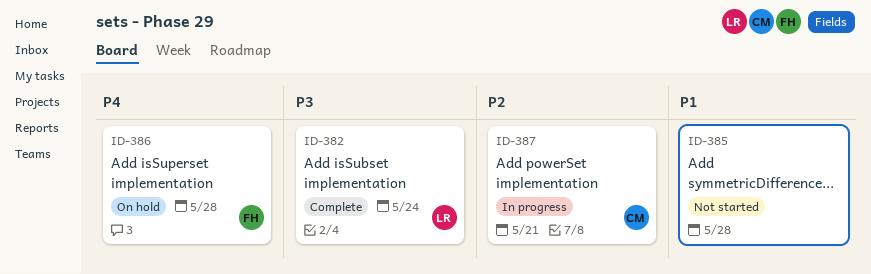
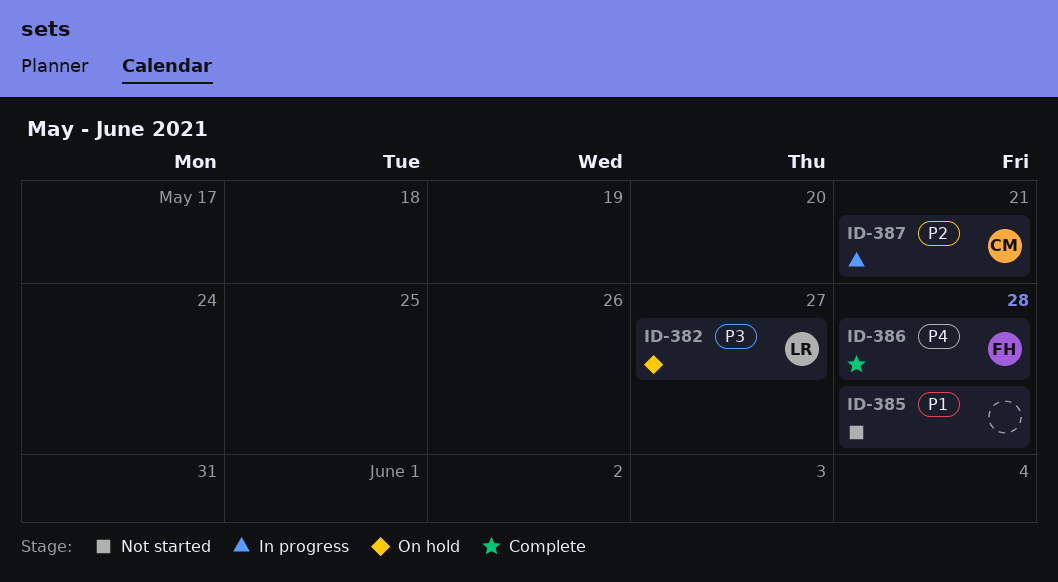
ID-382, status: Complete -> On hold
ID-382, due: May 24 -> May 27
ID-386, status: On hold -> Complete

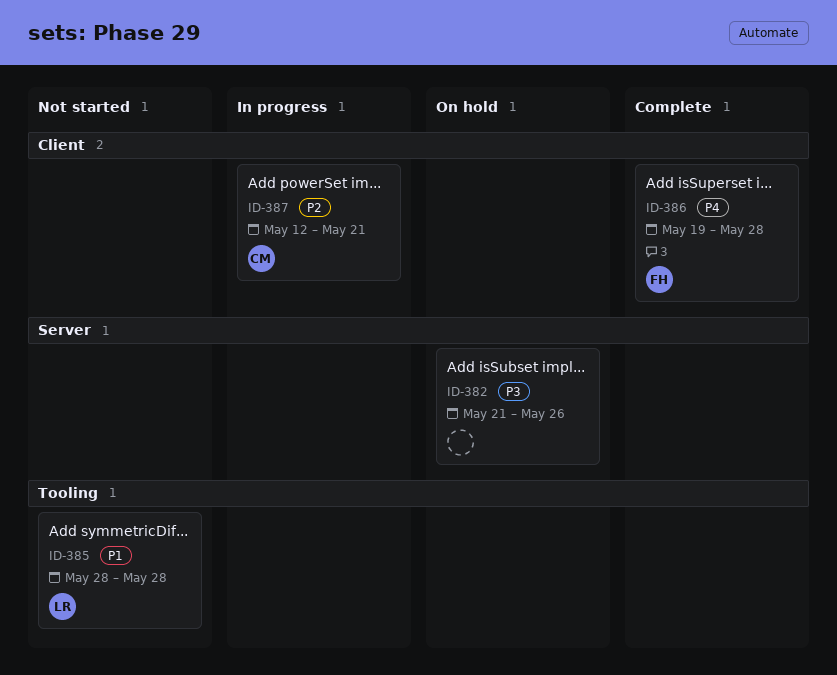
ID-382, owner: LR -> none
ID-382, due: May 27 -> May 26
ID-385, owner: none -> LR

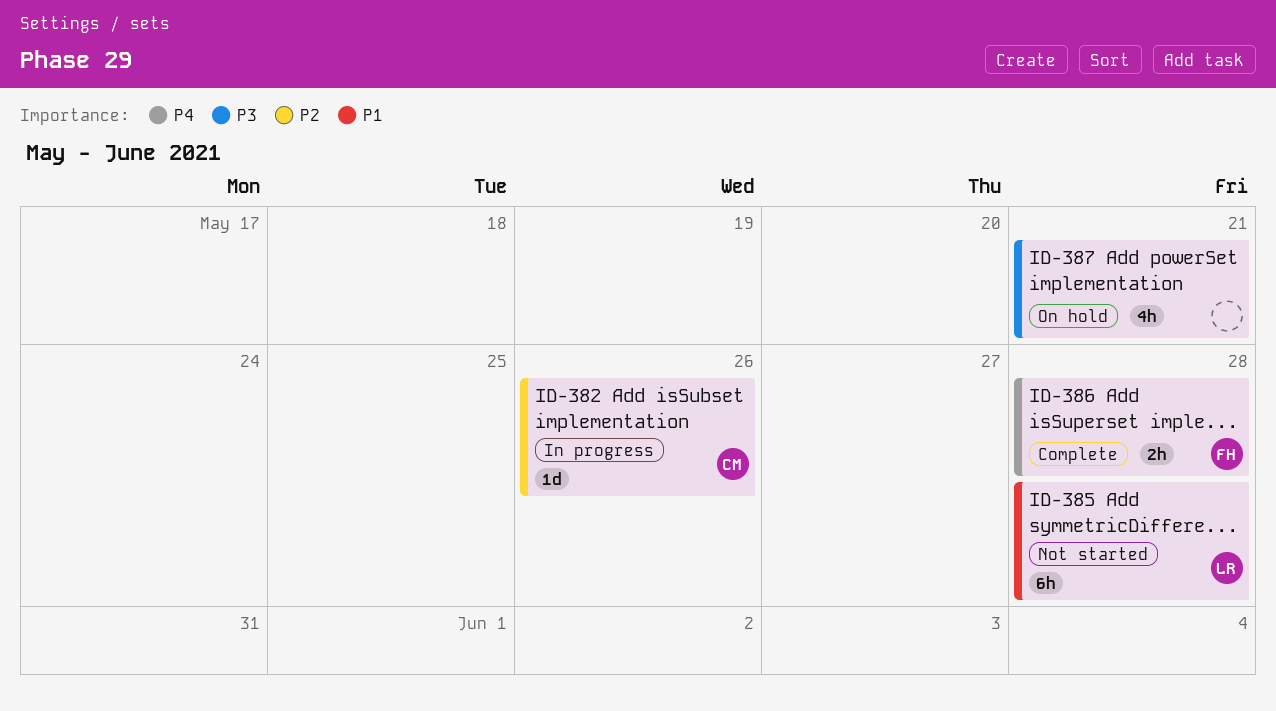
ID-382, status: On hold -> In progress
ID-382, owner: none -> CM
ID-382, priority: P3 -> P2
ID-387, status: In progress -> On hold
ID-387, owner: CM -> none
ID-387, priority: P2 -> P3

